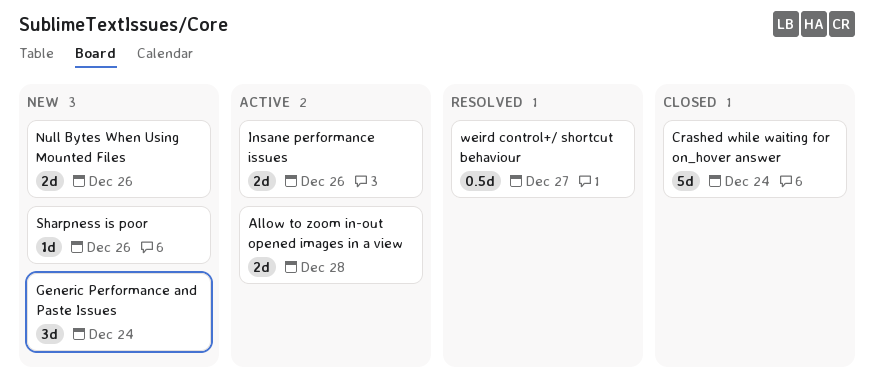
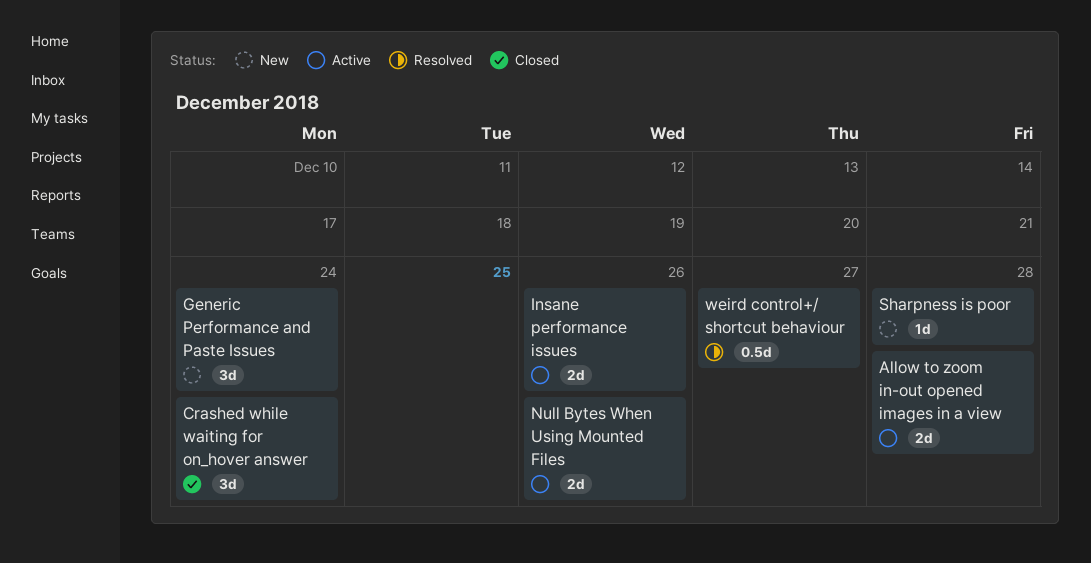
Crashed while waiting for on_hover answer, estimate: 5d -> 3d
Null Bytes When Using Mounted Files, status: New -> Active
Sharpness is poor, due: Dec 26 -> Dec 28

